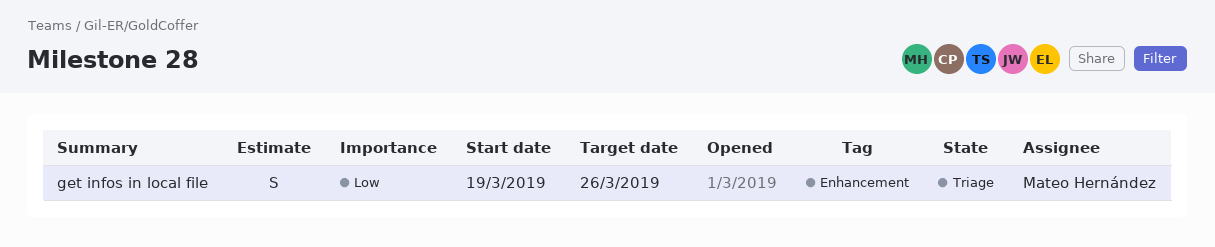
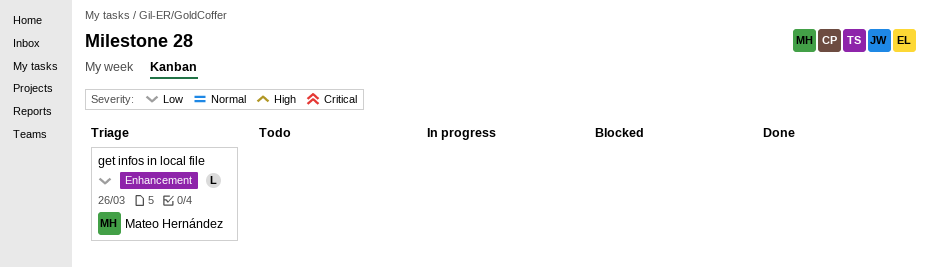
get infos in local file, estimate: S -> L

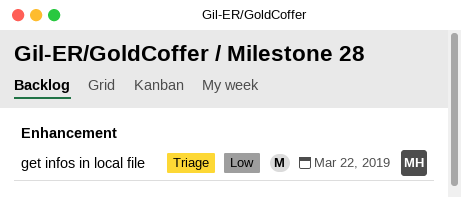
get infos in local file, estimate: L -> M
get infos in local file, due: Mar 26 -> Mar 22

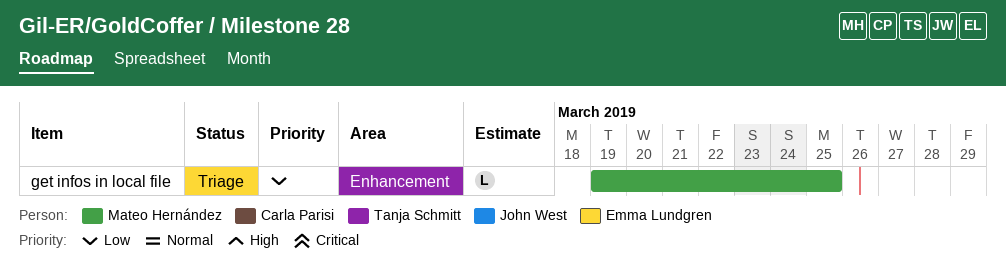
get infos in local file, estimate: M -> L
get infos in local file, due: Mar 22 -> Mar 25

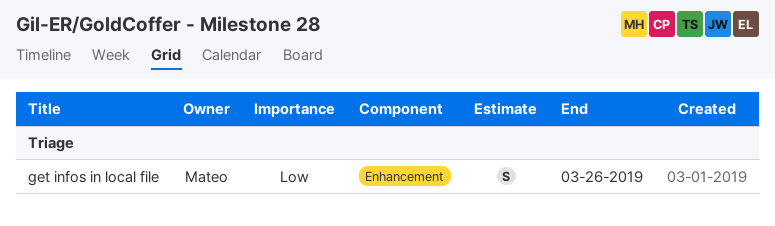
get infos in local file, estimate: L -> S
get infos in local file, due: Mar 25 -> Mar 26

